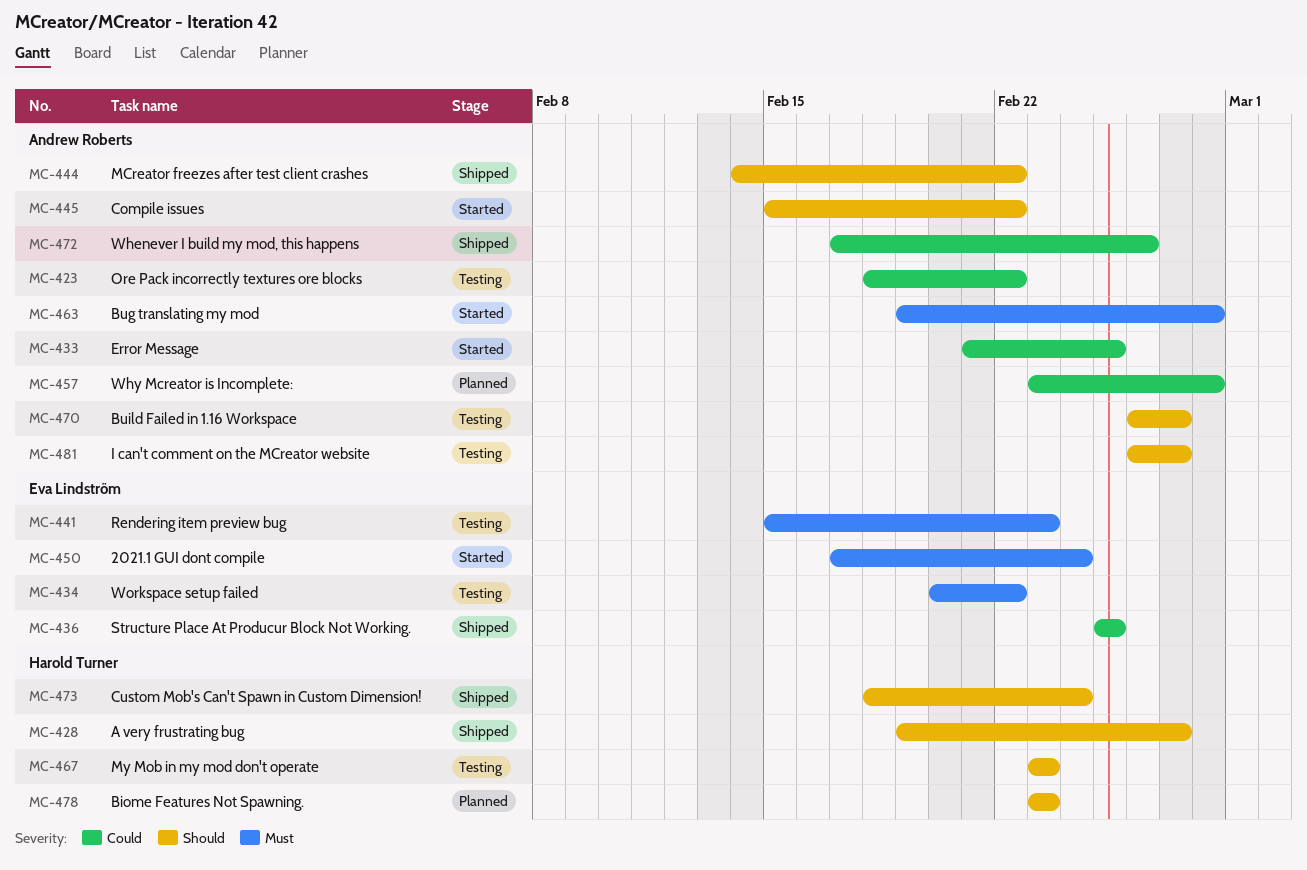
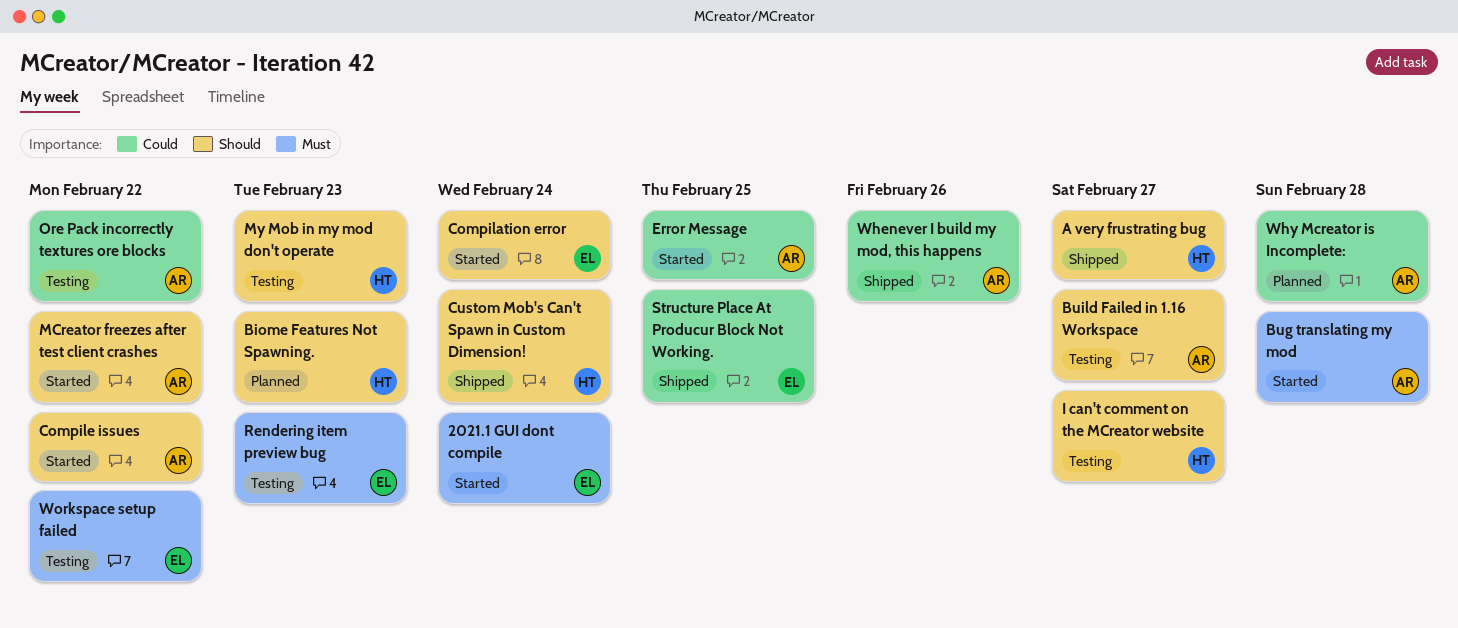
Compilation error: none -> present
I can't comment on the MCreator website, owner: Andrew Roberts -> Harold Turner
MCreator freezes after test client crashes, status: Shipped -> Started

